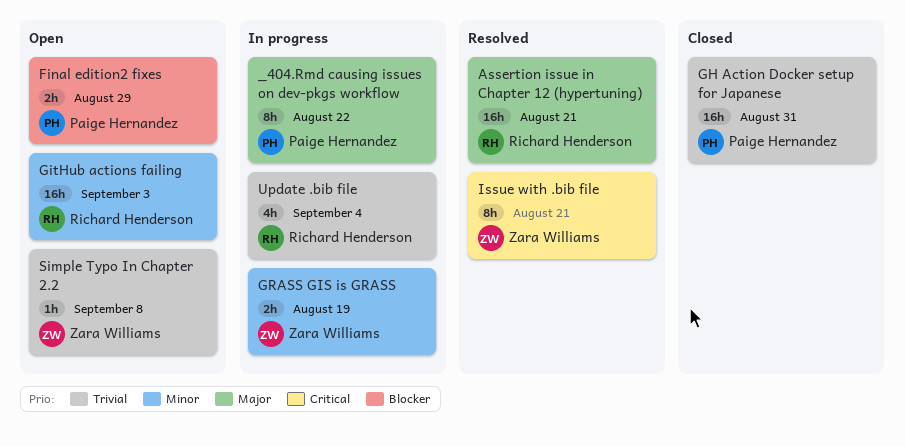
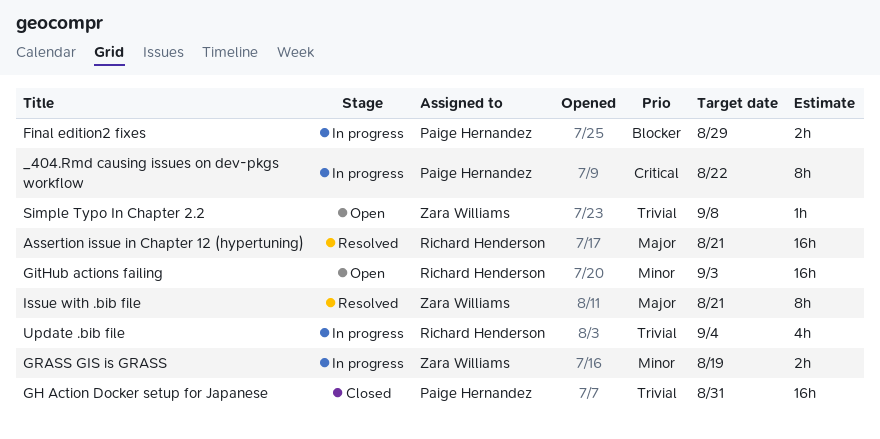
_404.Rmd causing issues on dev-pkgs workflow, priority: Major -> Critical
Final edition2 fixes, status: Open -> In progress
Issue with .bib file, priority: Critical -> Major

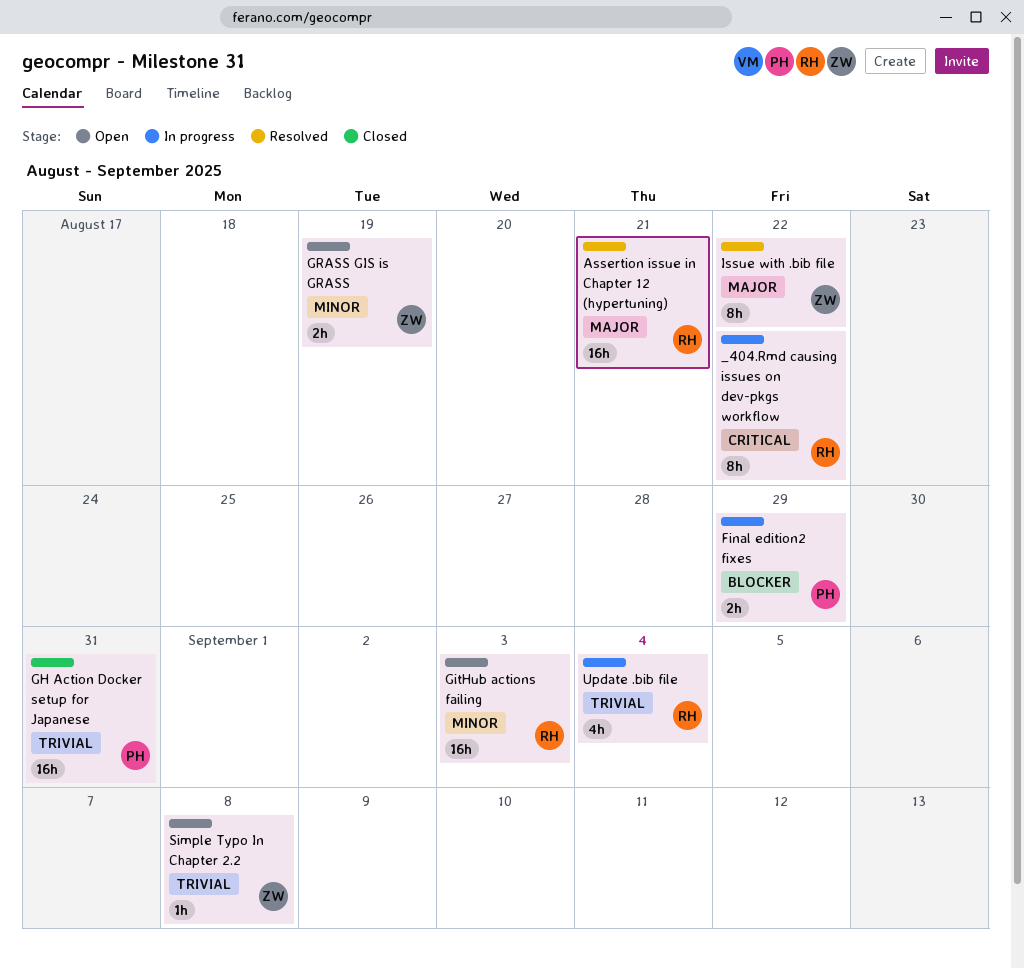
_404.Rmd causing issues on dev-pkgs workflow, owner: Paige Hernandez -> Richard Henderson
GRASS GIS is GRASS, status: In progress -> Open
Issue with .bib file, due: Aug 21 -> Aug 22

